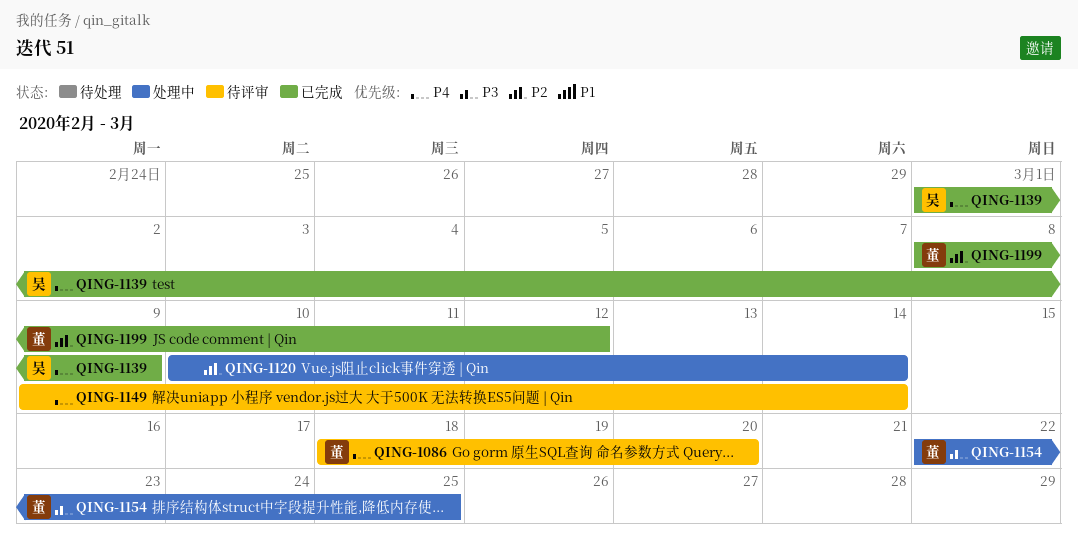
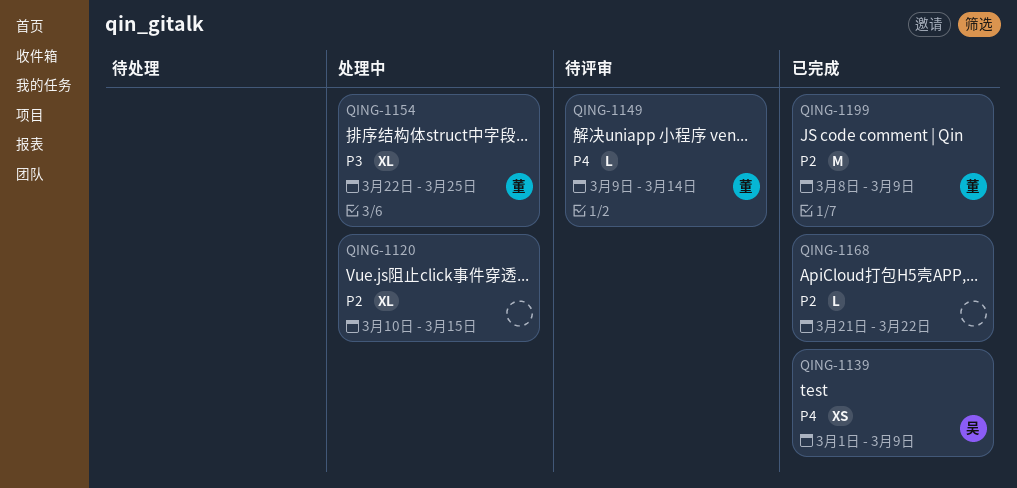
QING-1086: present -> none
QING-1120, due: Mar 14 -> Mar 15
QING-1149, owner: none -> 董
QING-1168: none -> present
QING-1199, due: Mar 12 -> Mar 9

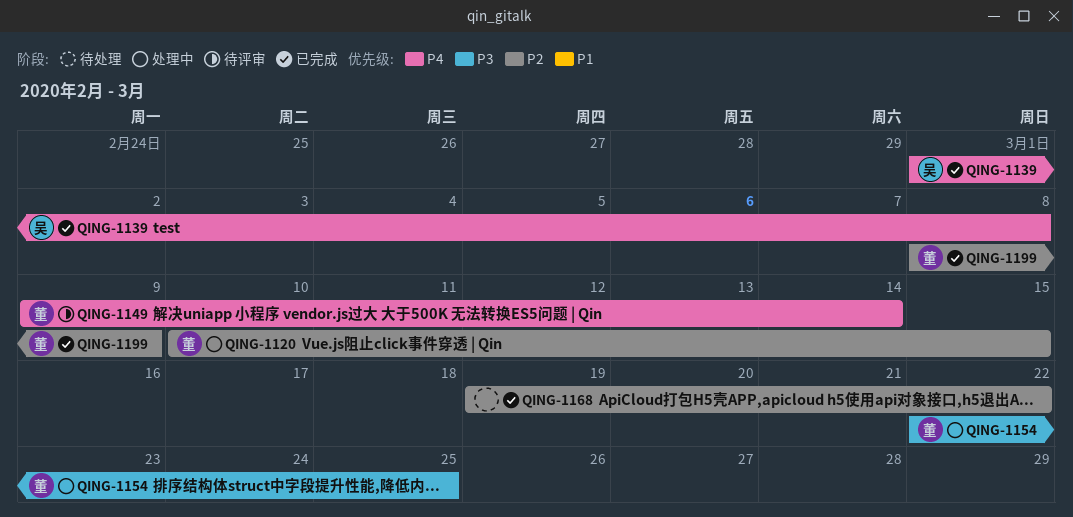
QING-1120, owner: none -> 董
QING-1139, due: Mar 9 -> Mar 8
QING-1168, start: Mar 21 -> Mar 19

